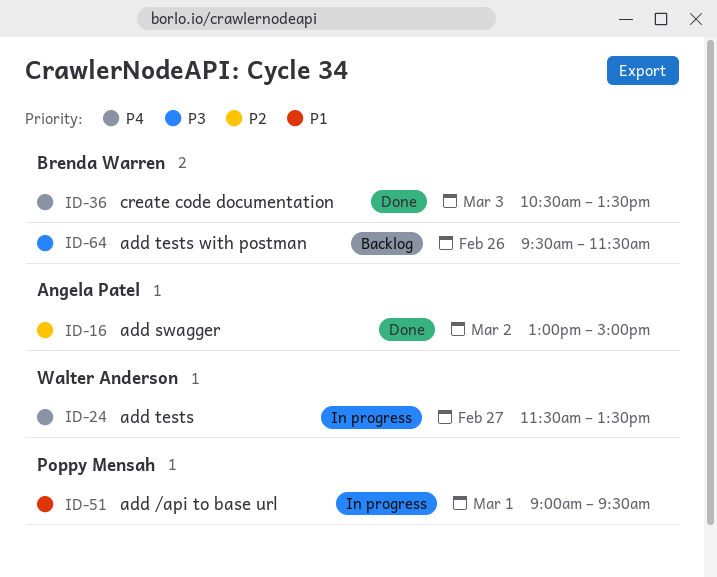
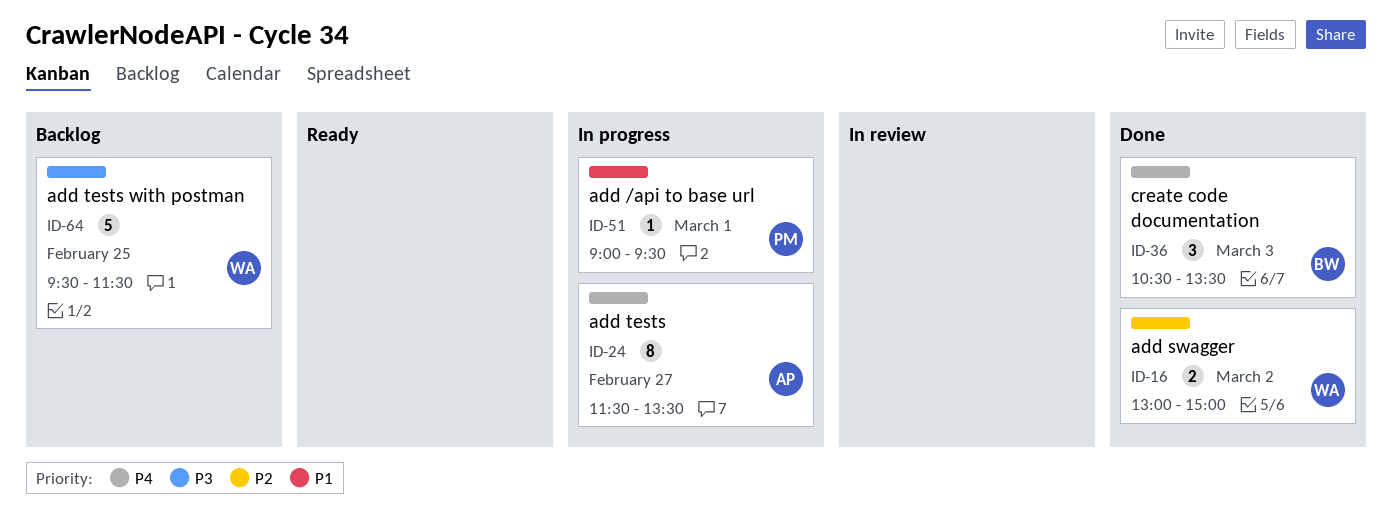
ID-16, owner: Angela Patel -> Walter Anderson
ID-24, owner: Walter Anderson -> Angela Patel
ID-64, owner: Brenda Warren -> Walter Anderson
ID-64, day: Feb 26 -> Feb 25

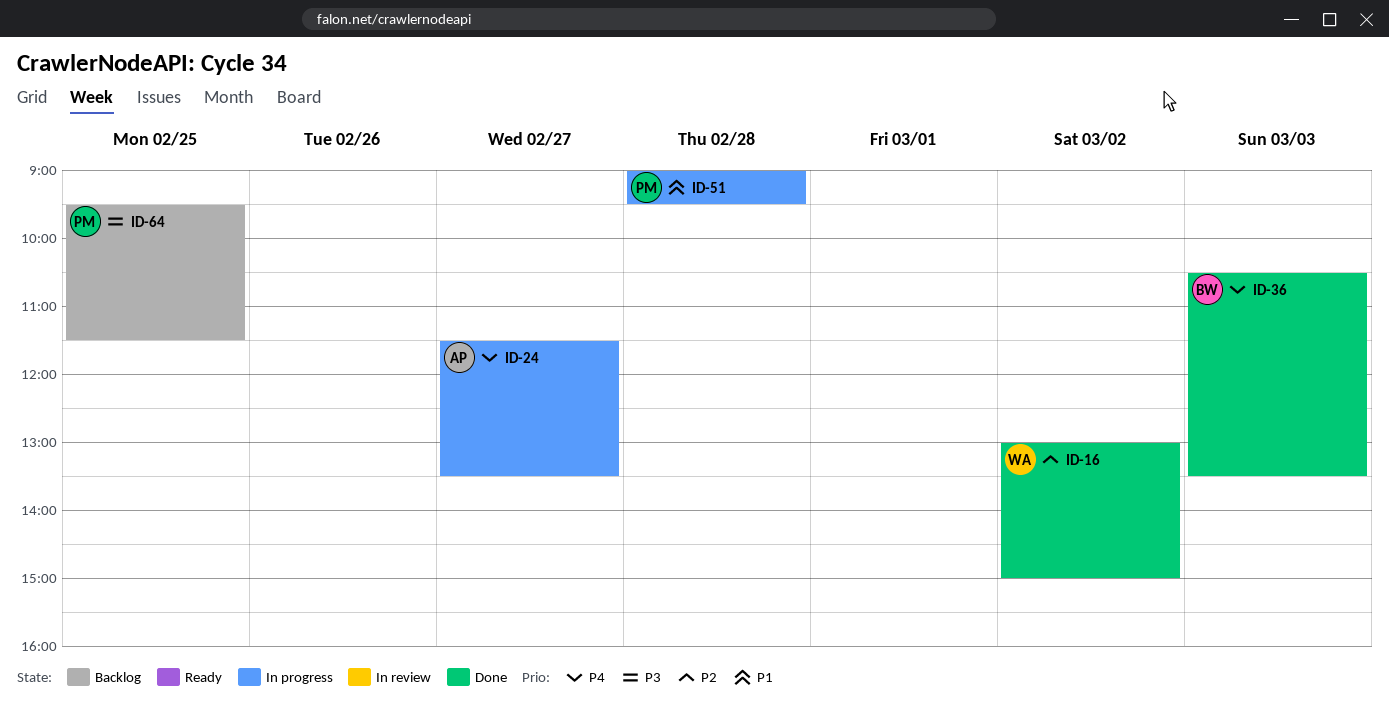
ID-51, day: Mar 1 -> Feb 28
ID-64, owner: WA -> PM

